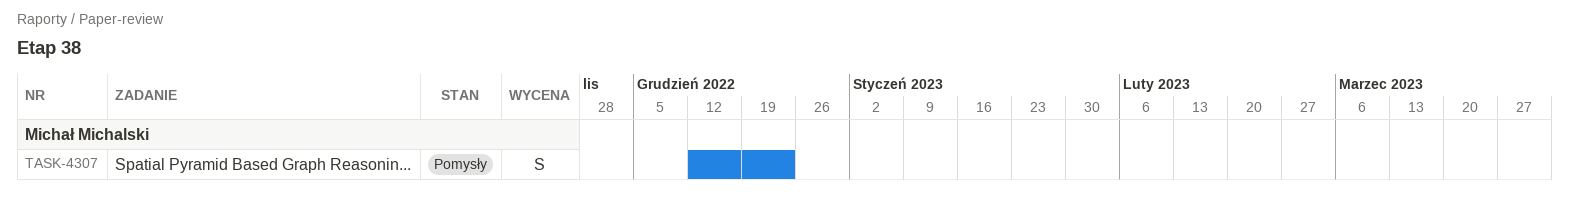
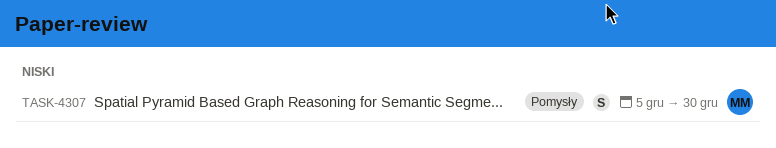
TASK-4307, start: Dec 12 -> Dec 5
TASK-4307, due: Dec 23 -> Dec 30

